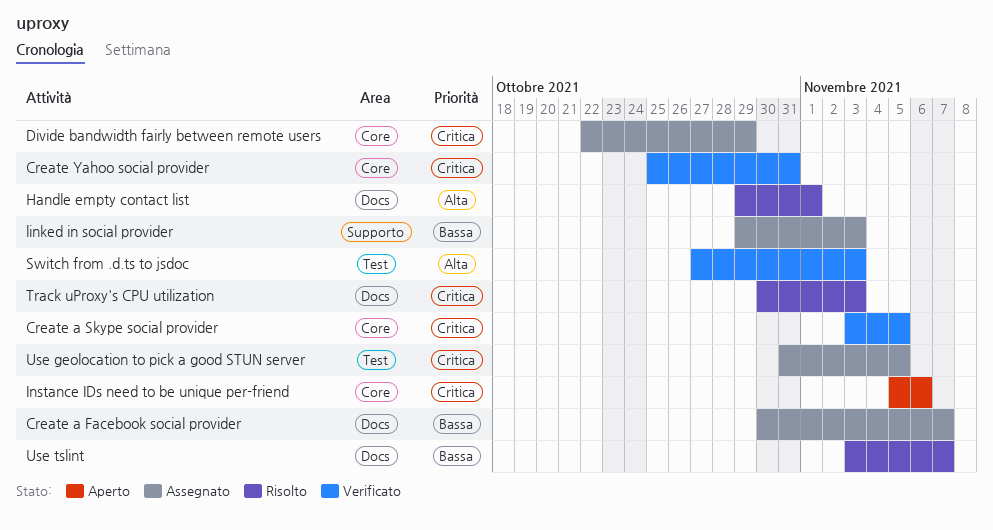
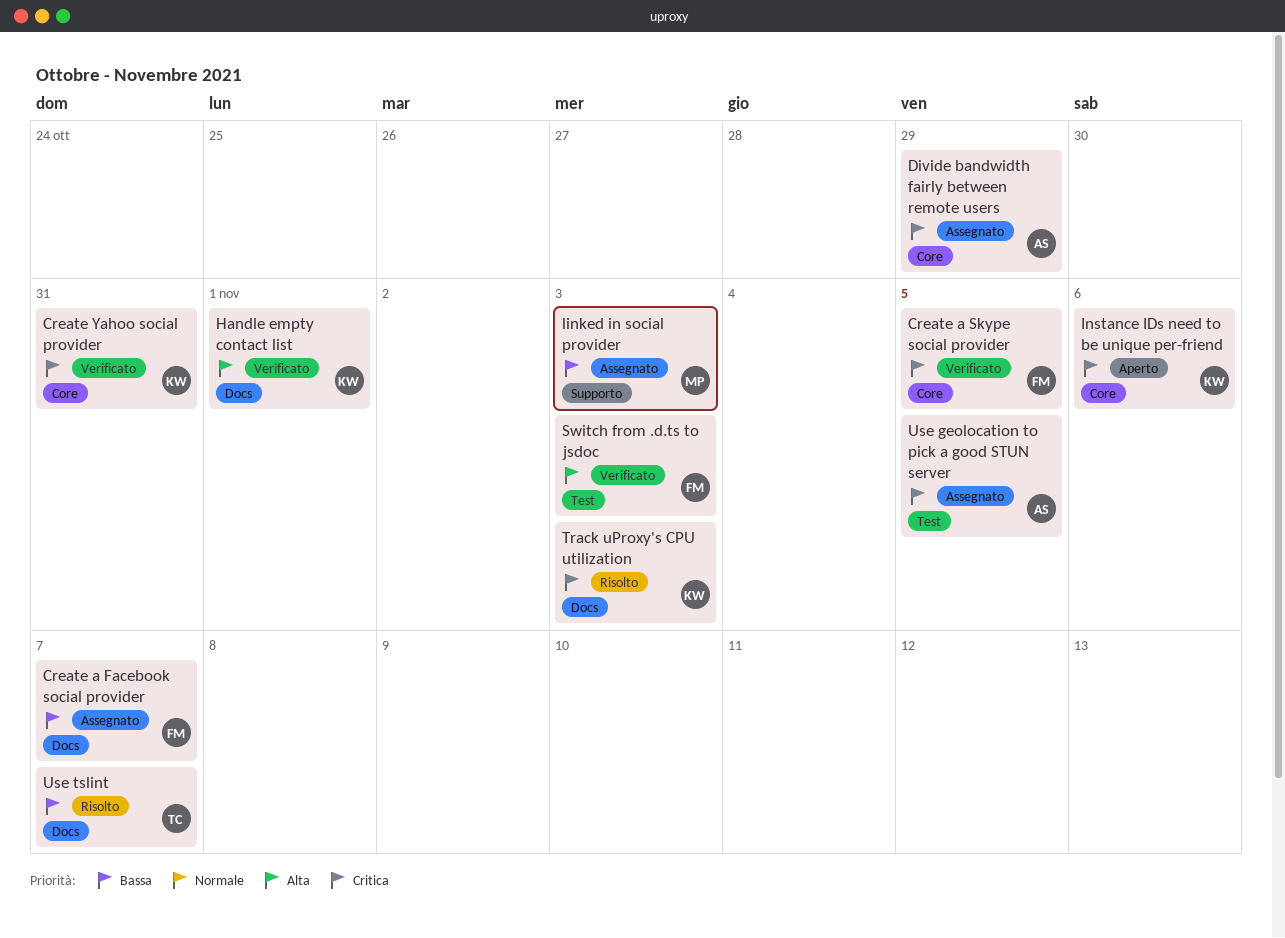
Handle empty contact list, status: Risolto -> Verificato

